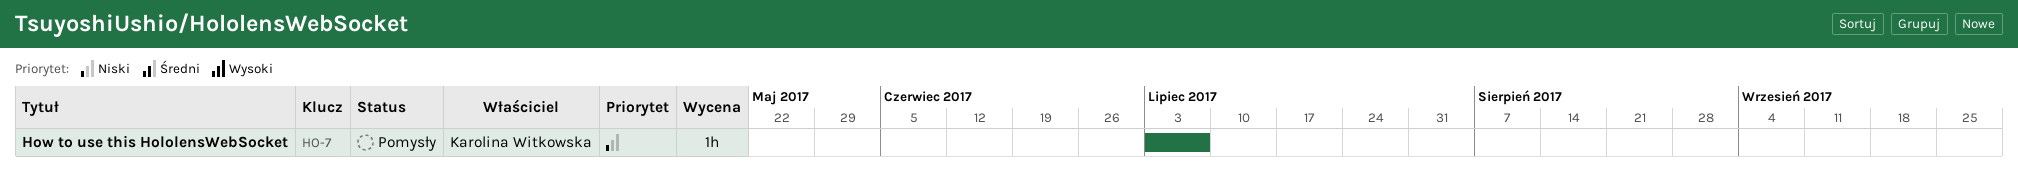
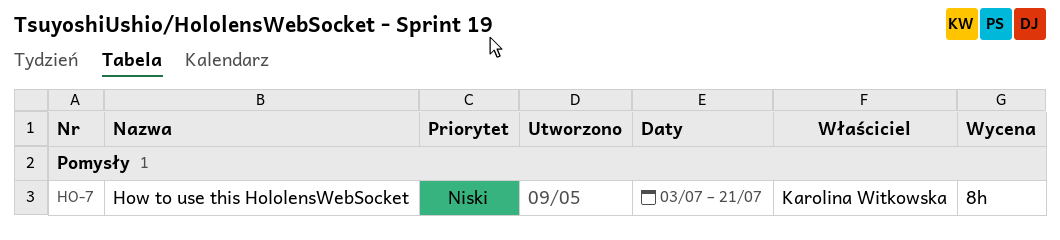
HO-7, estimate: 1h -> 8h
HO-7, due: Jul 7 -> Jul 21

